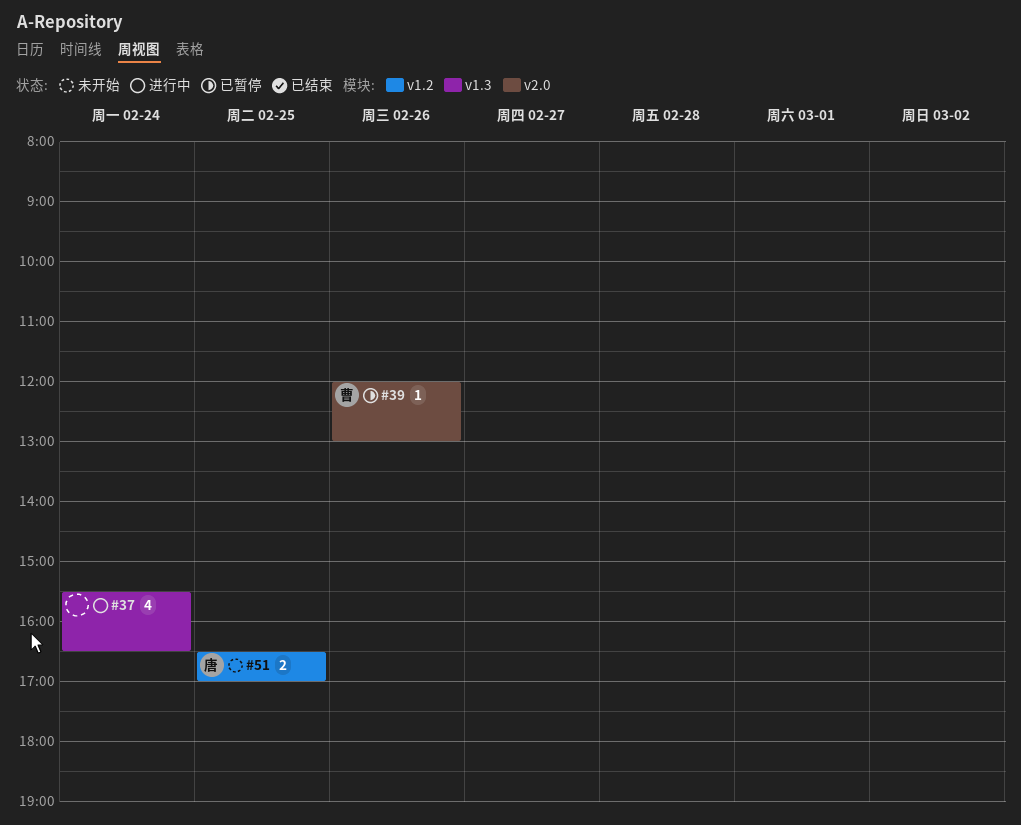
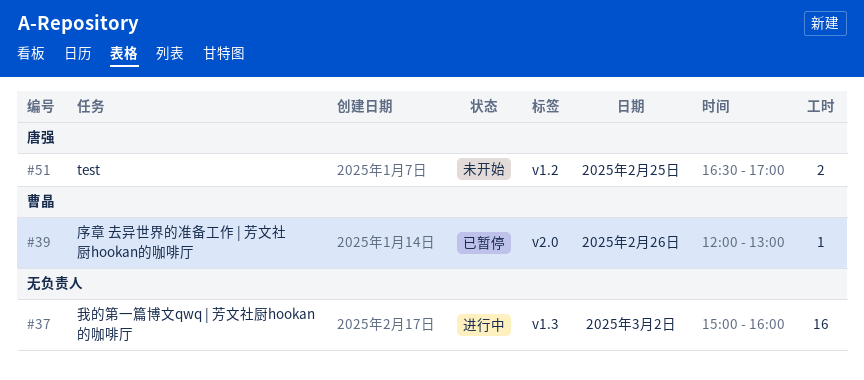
#37, estimate: 4 -> 16
#37, day: Feb 24 -> Mar 2
#37, begins: 15:30 -> 15:00
#37, ends: 16:30 -> 16:00

